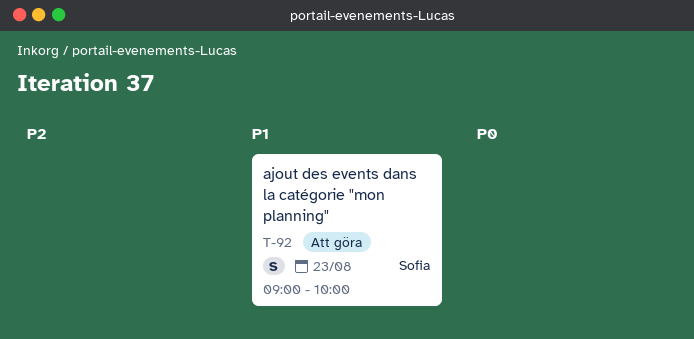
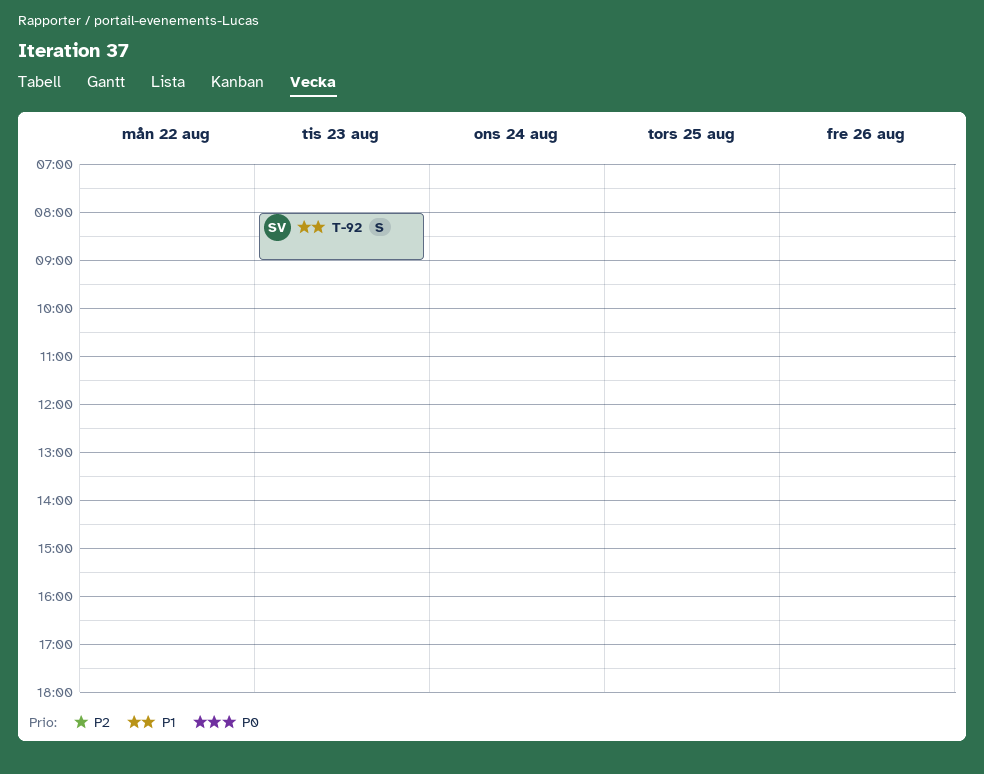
T-92, begins: 09:00 -> 08:00
T-92, ends: 10:00 -> 09:00

